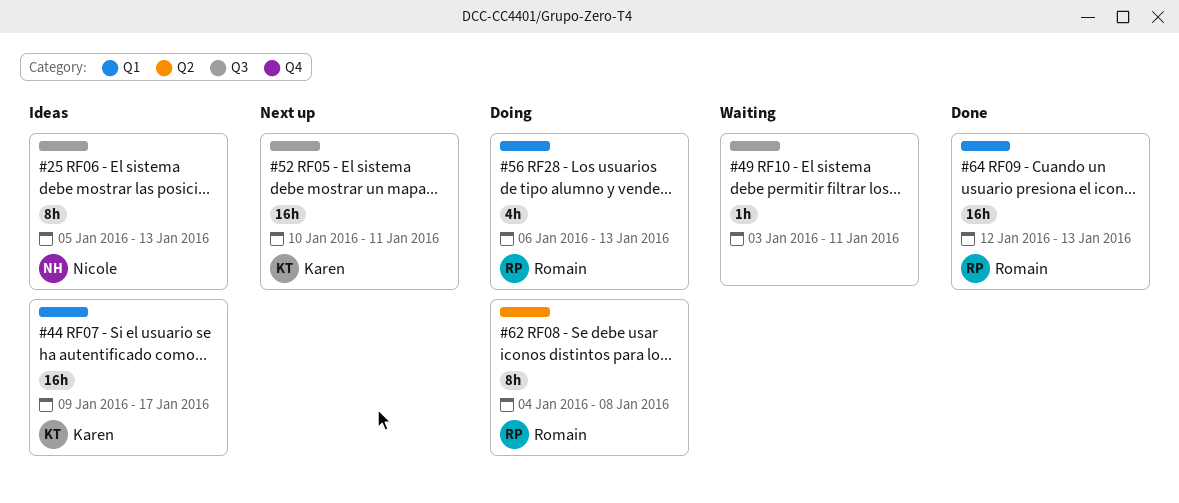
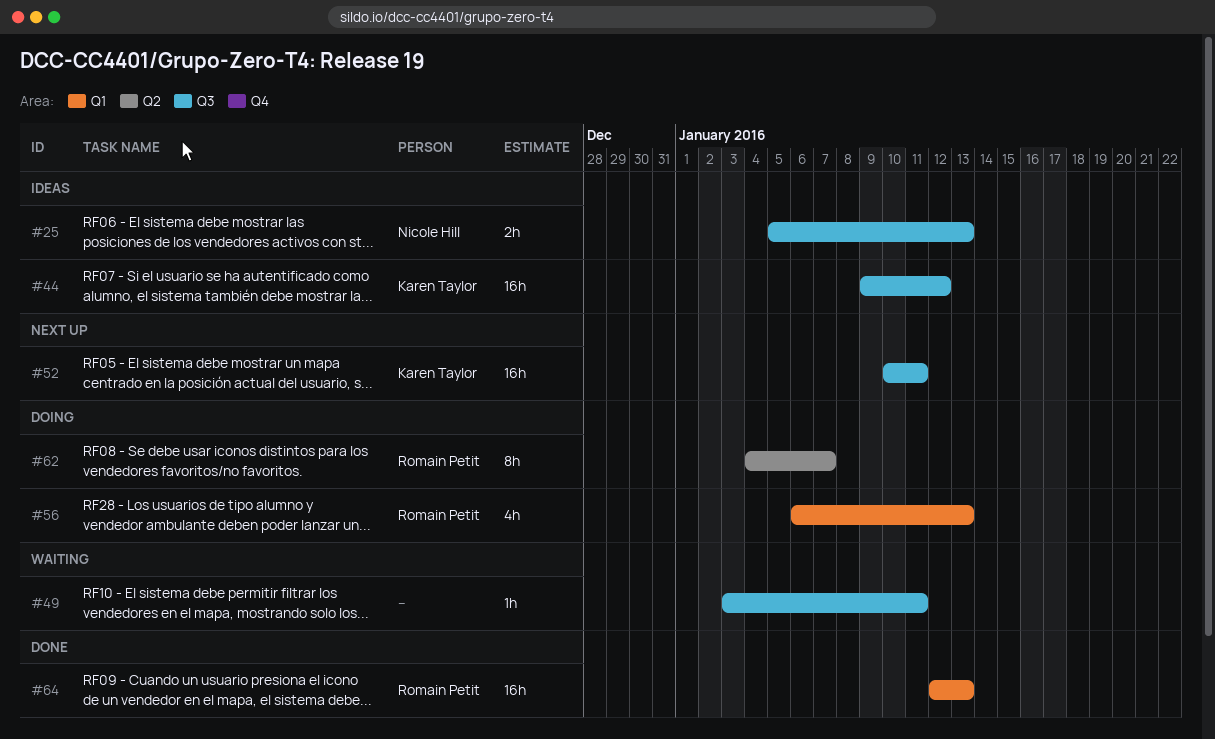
#25, estimate: 8h -> 2h
#44, label: Q1 -> Q3
#44, due: Jan 17 -> Jan 12
#62, due: Jan 8 -> Jan 7

